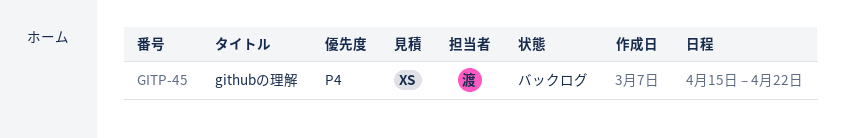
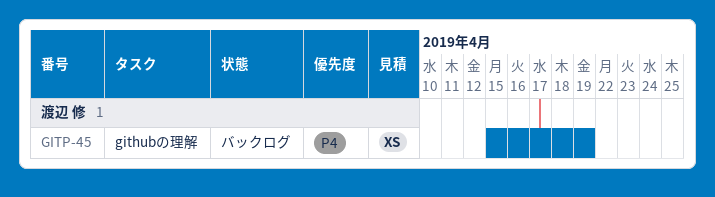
GITP-45, due: Apr 22 -> Apr 19

